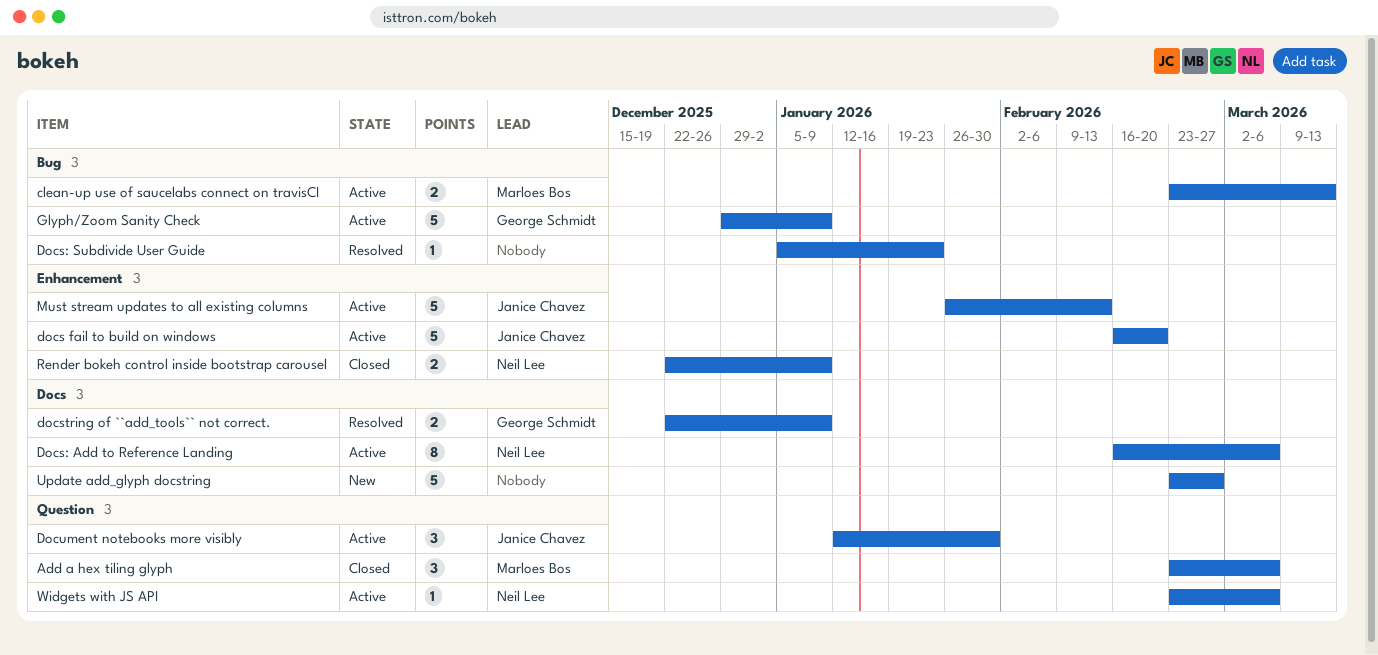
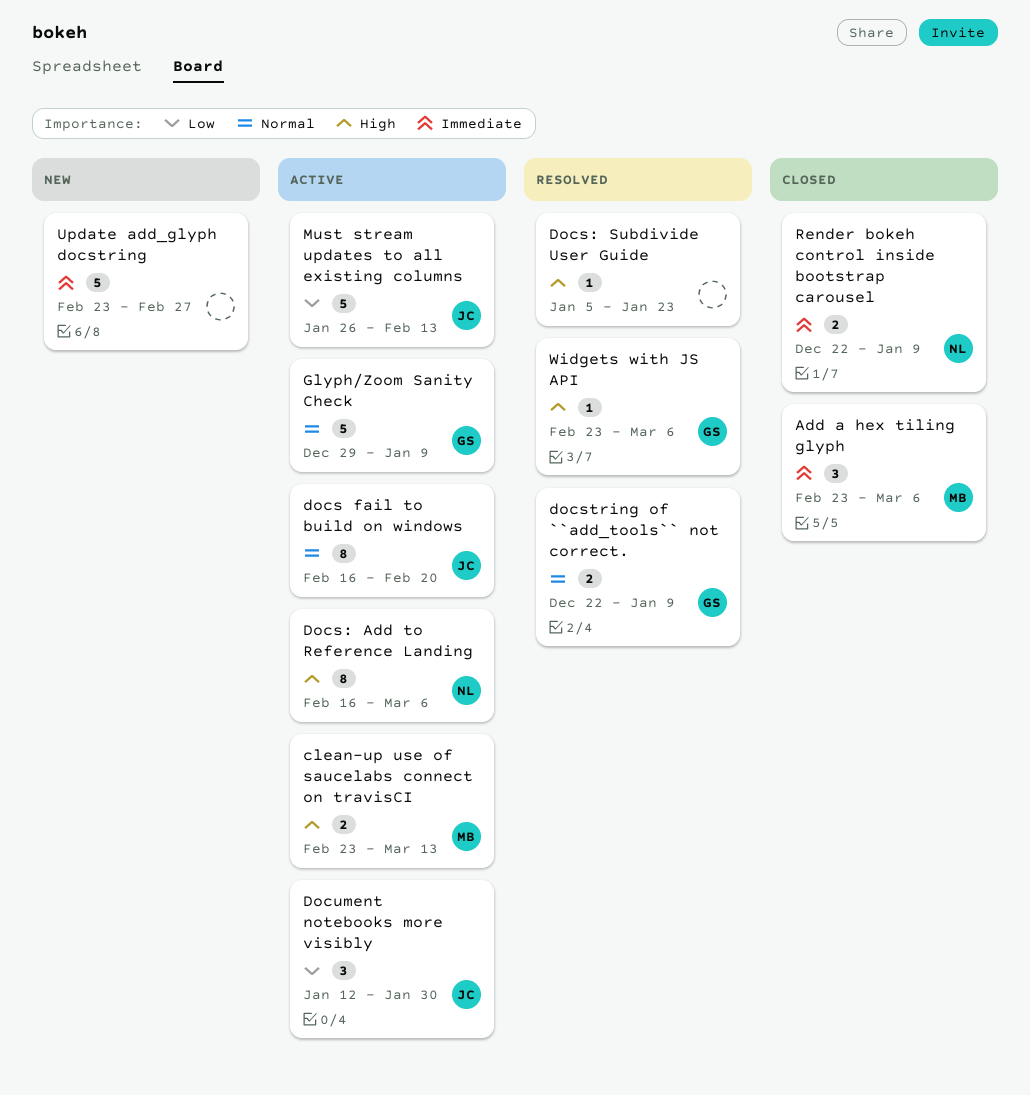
docs fail to build on windows, estimate: 5 -> 8
Widgets with JS API, status: Active -> Resolved
Widgets with JS API, owner: Neil Lee -> George Schmidt

